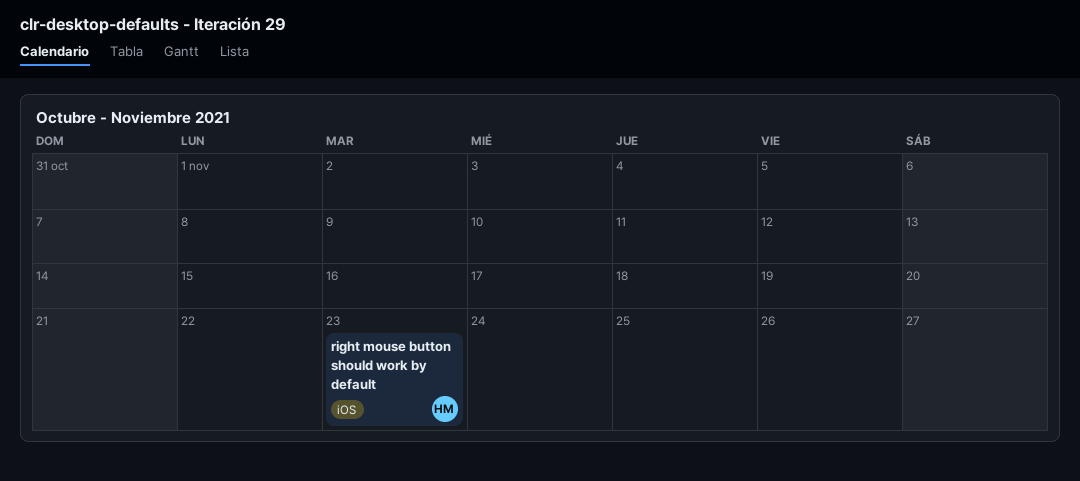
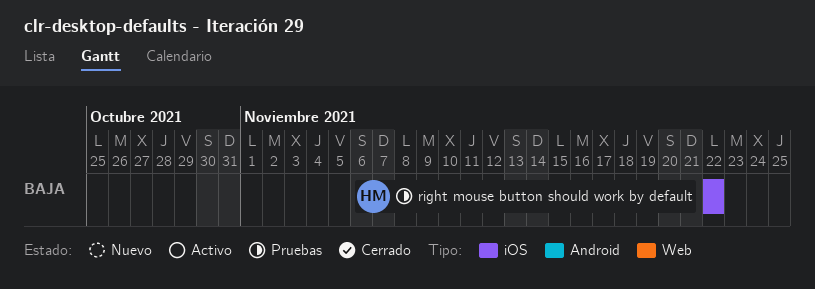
right mouse button should work by default, due: Nov 23 -> Nov 22

